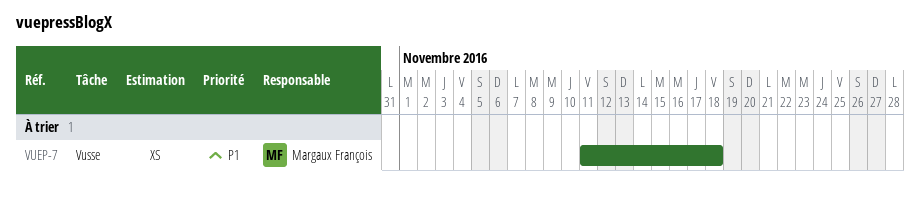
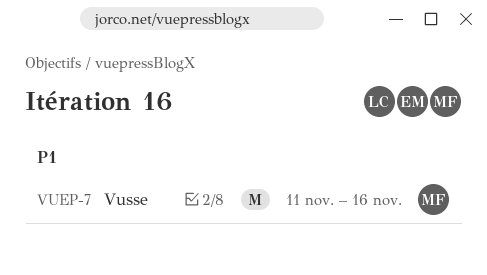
VUEP-7, estimate: XS -> M
VUEP-7, due: Nov 18 -> Nov 16

